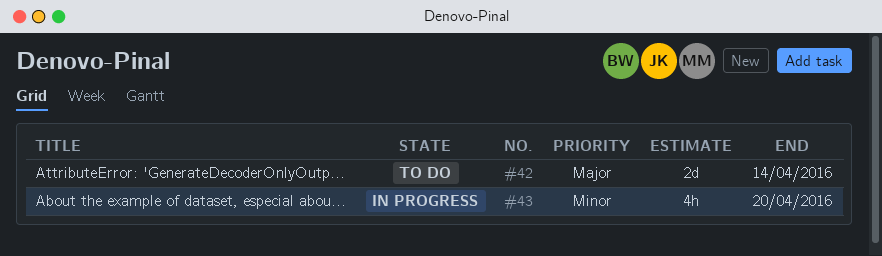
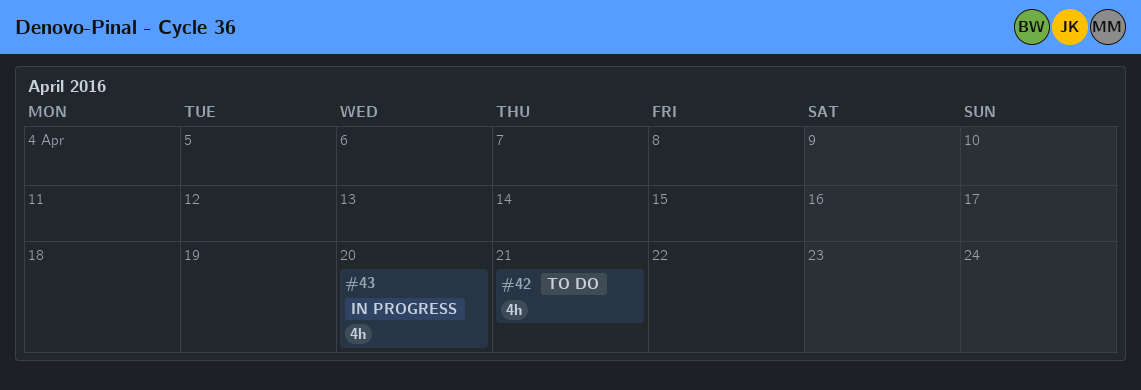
#42, estimate: 2d -> 4h
#42, due: Apr 14 -> Apr 21

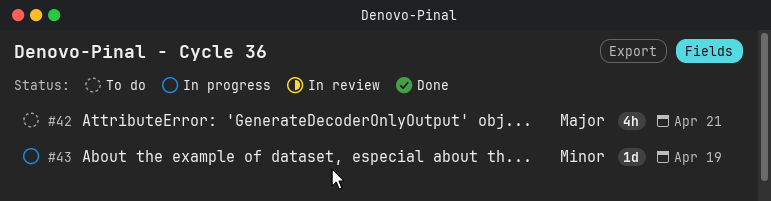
#43, estimate: 4h -> 1d
#43, due: Apr 20 -> Apr 19

